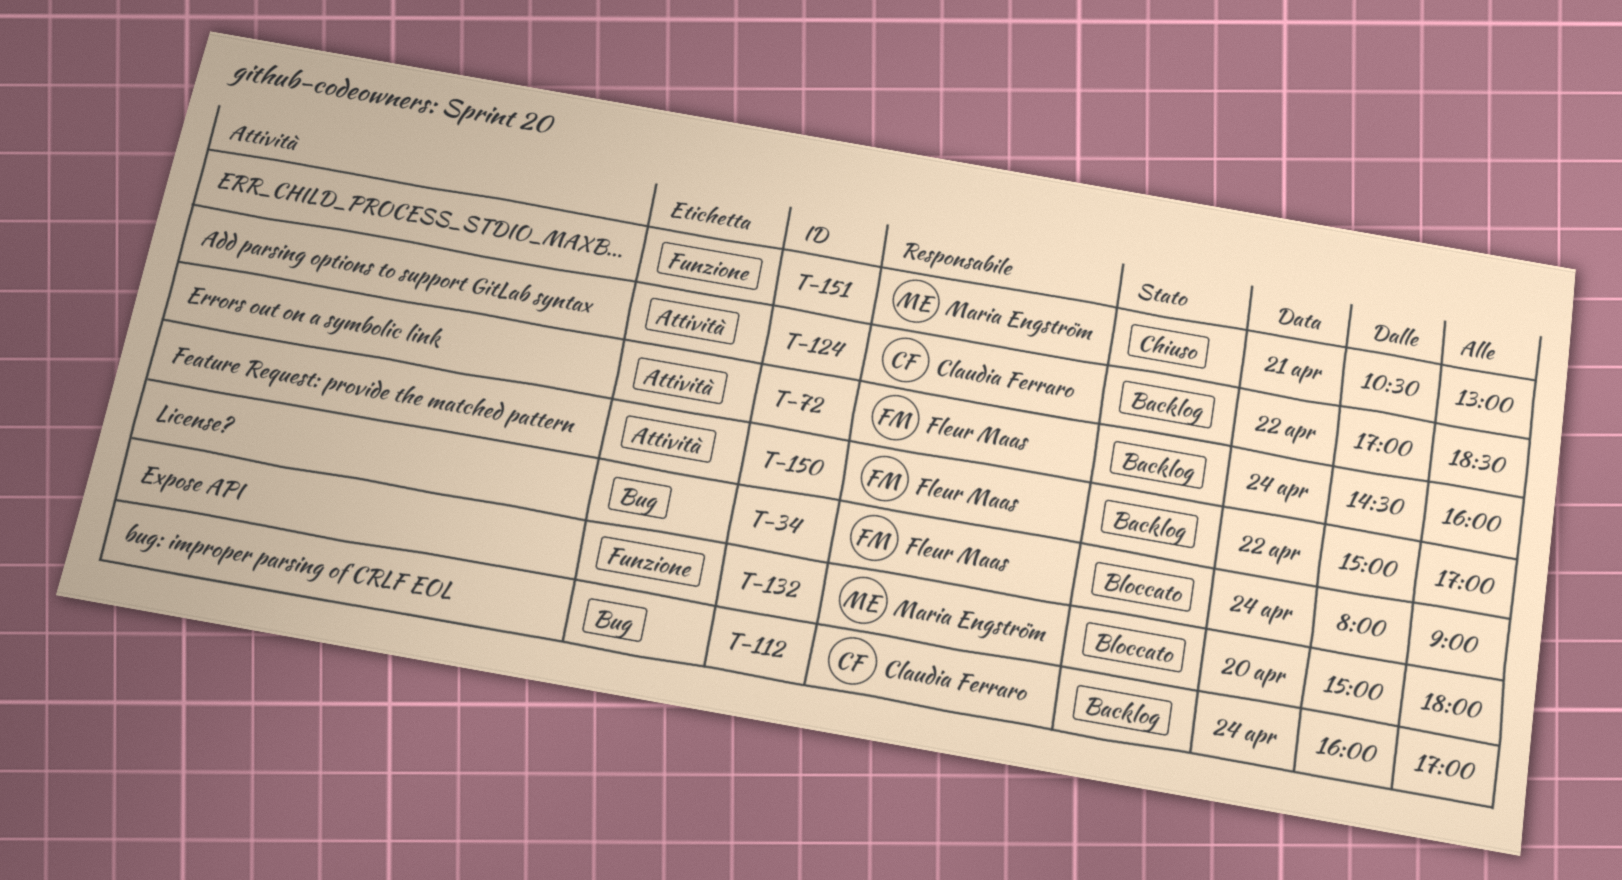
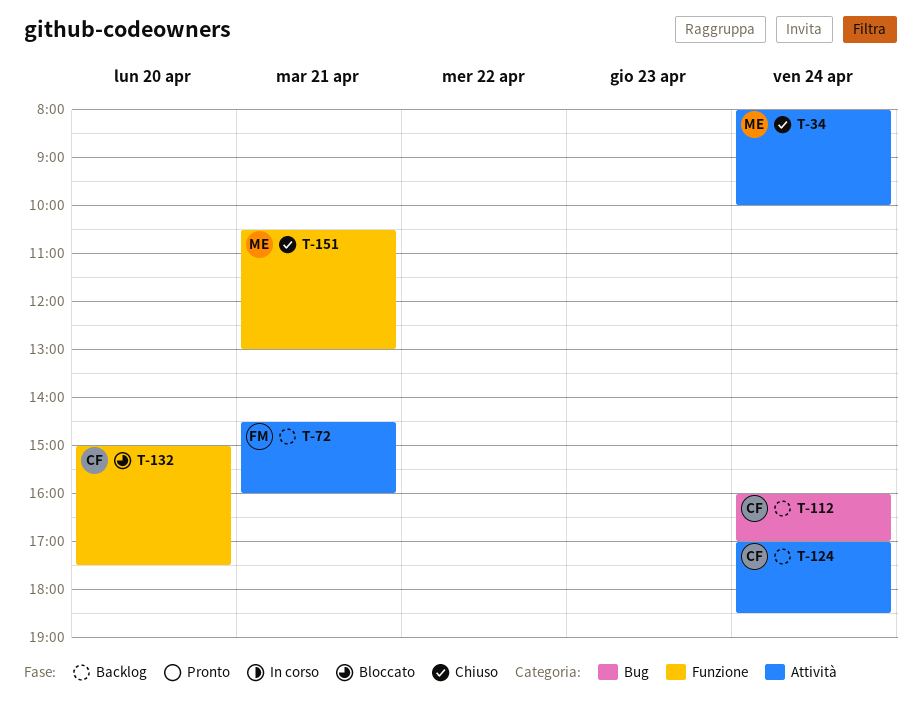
T-34, status: Bloccato -> Chiuso
T-34, owner: Fleur Maas -> Maria Engström
T-34, label: Bug -> Attività
T-34, ends: 09:00 -> 10:00
T-72, day: Apr 24 -> Apr 21
T-124, day: Apr 22 -> Apr 24
T-132, owner: Maria Engström -> Claudia Ferraro
T-132, ends: 18:00 -> 17:30
T-150: present -> none

